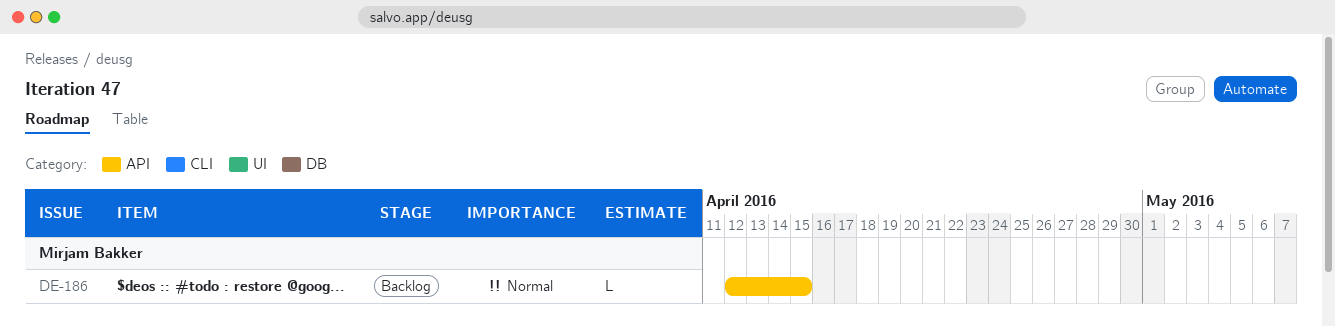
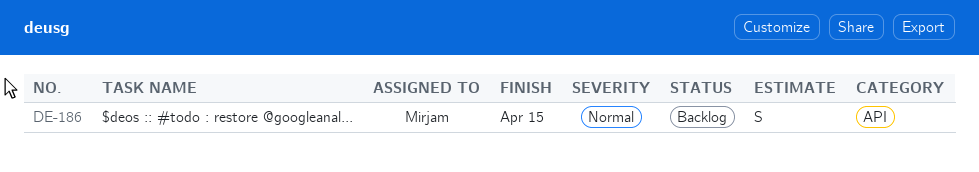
DE-186, estimate: L -> S

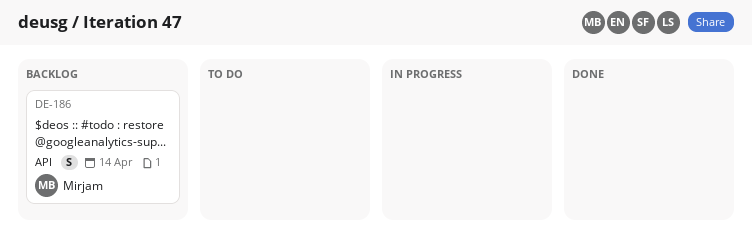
DE-186, due: Apr 15 -> Apr 14

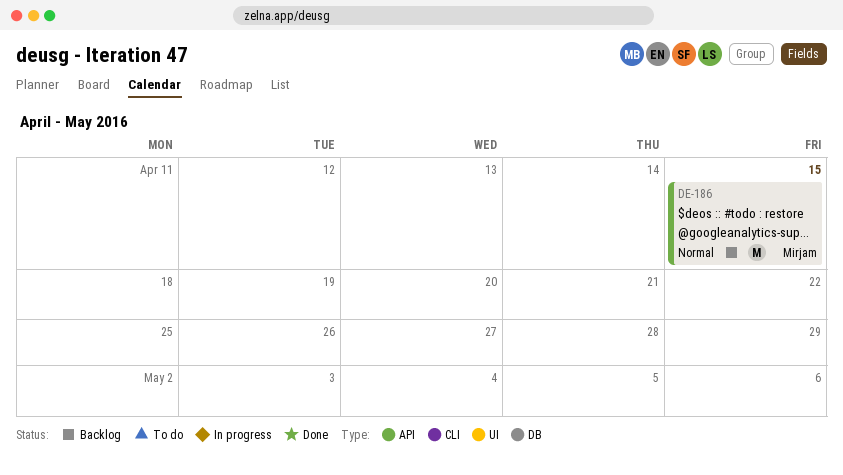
DE-186, estimate: S -> M
DE-186, due: Apr 14 -> Apr 15

